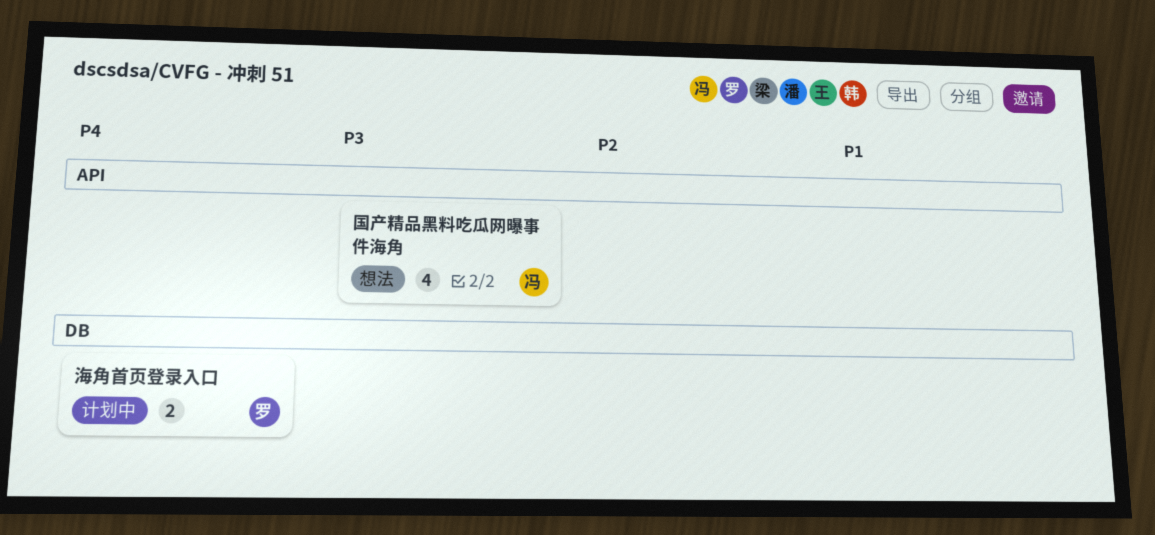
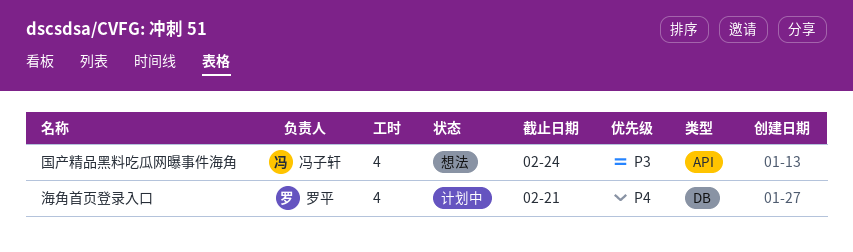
海角首页登录入口, estimate: 2 -> 4

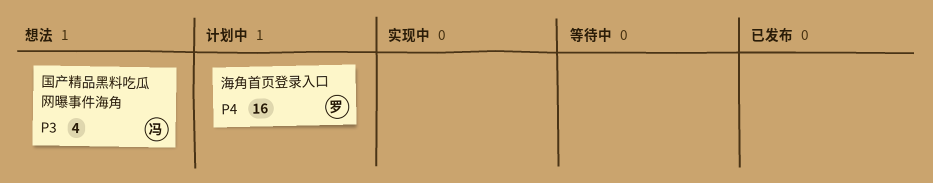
海角首页登录入口, estimate: 4 -> 16

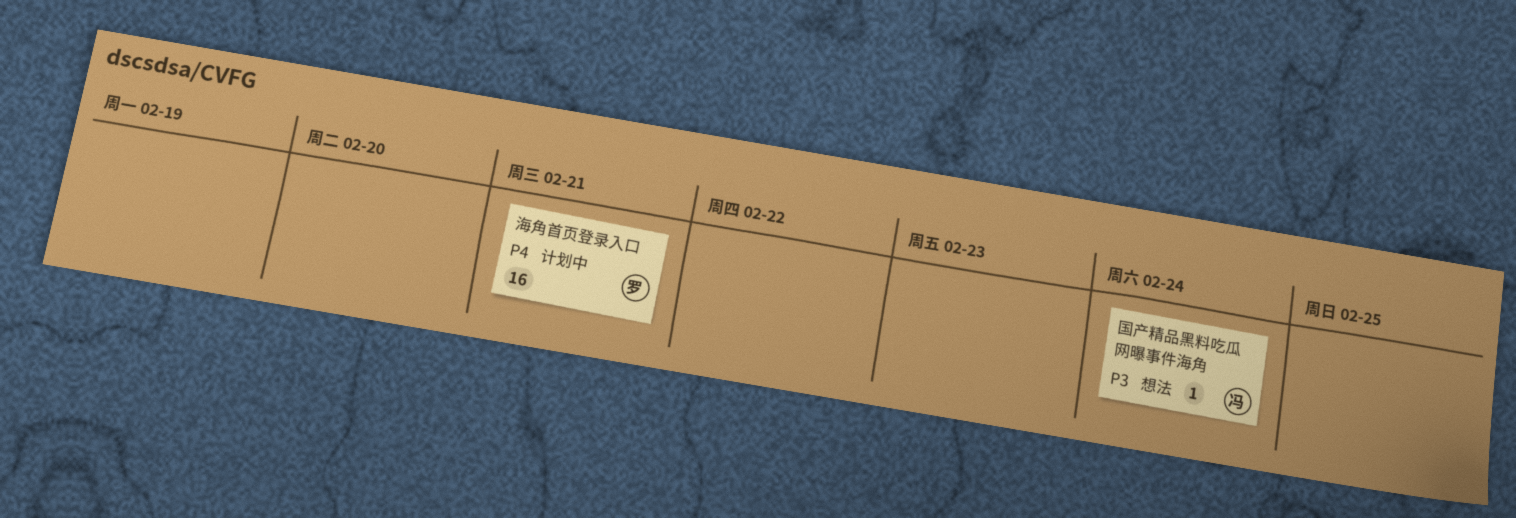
国产精品黑料吃瓜网曝事件海角, estimate: 4 -> 1

